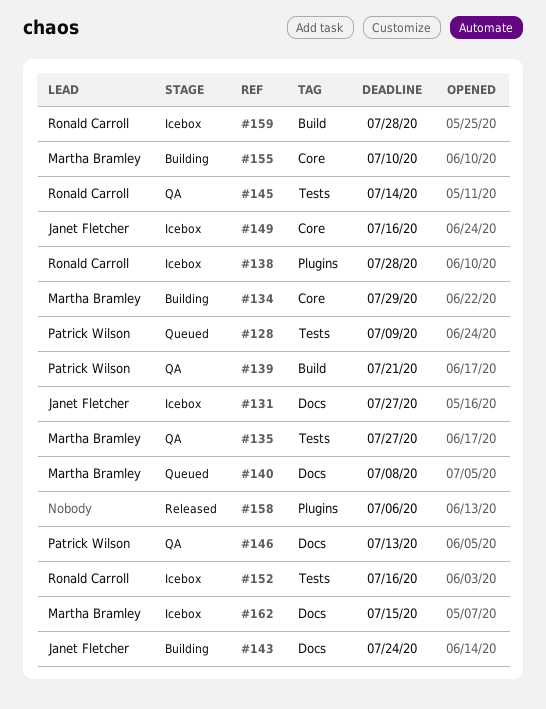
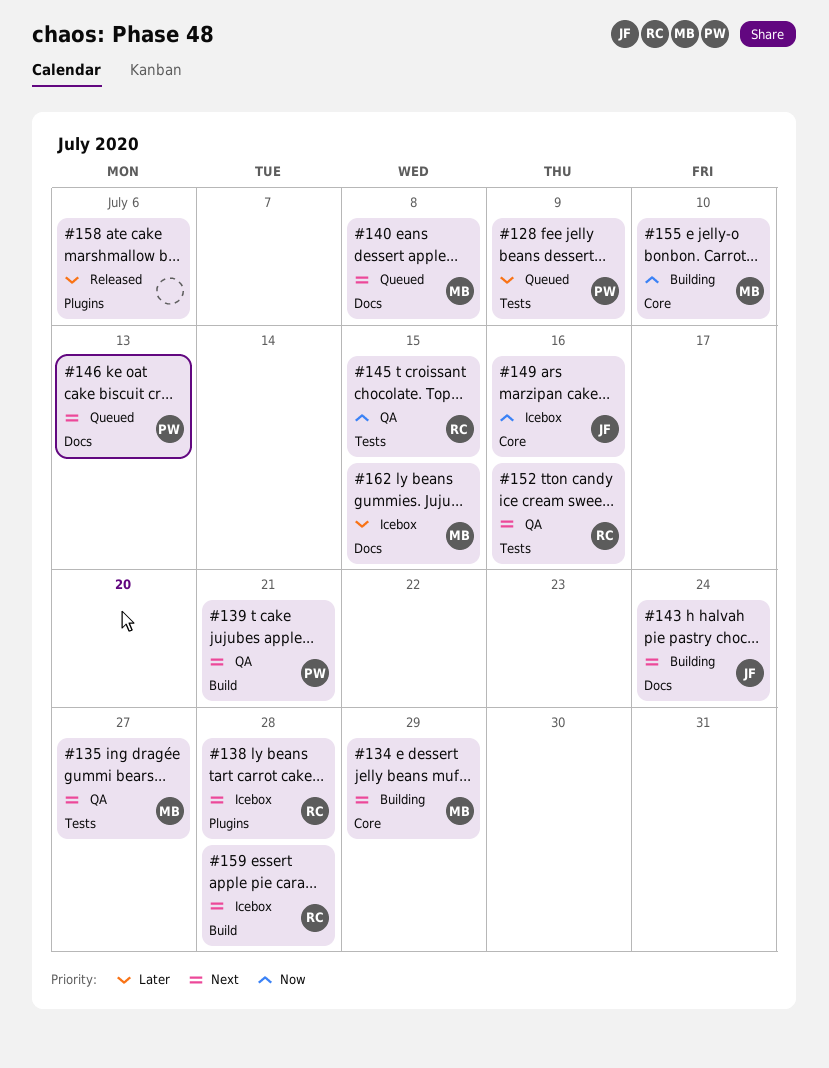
#131: present -> none
#145, due: Jul 14 -> Jul 15
#146, status: QA -> Queued
#152, status: Icebox -> QA

